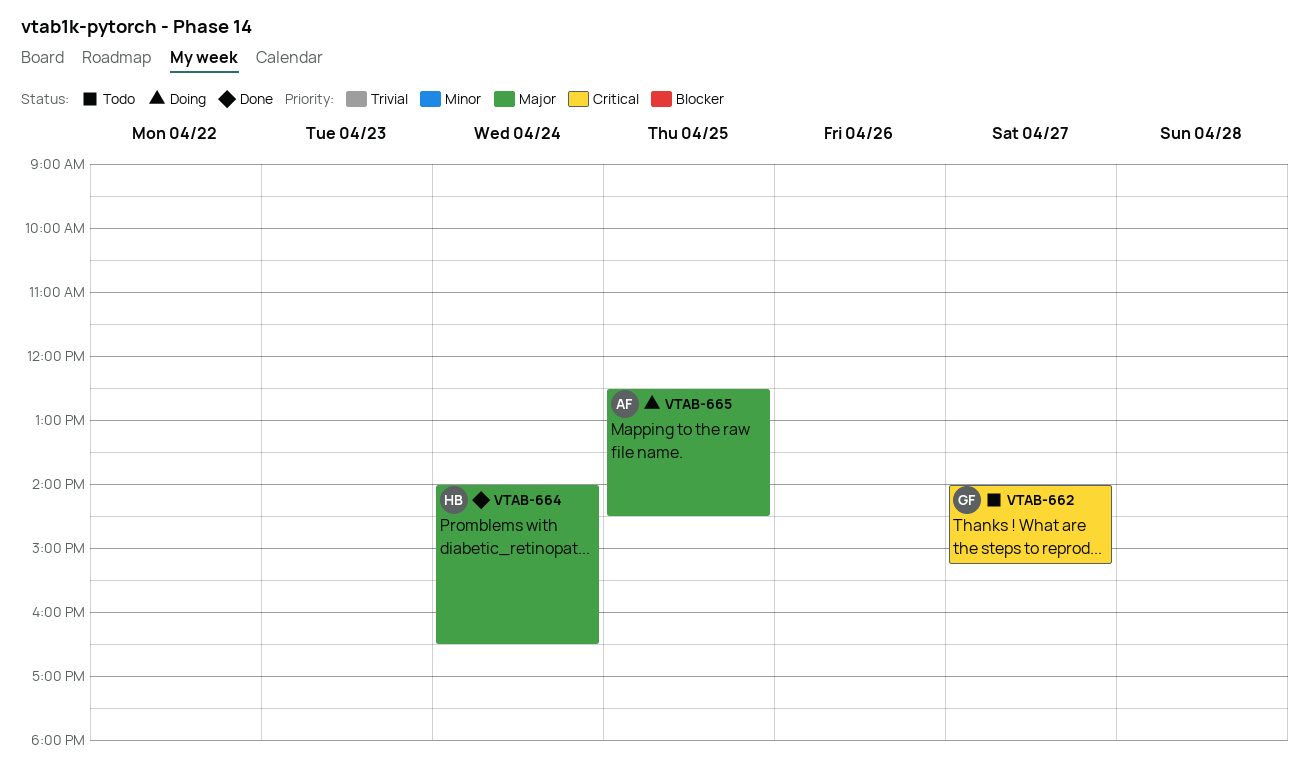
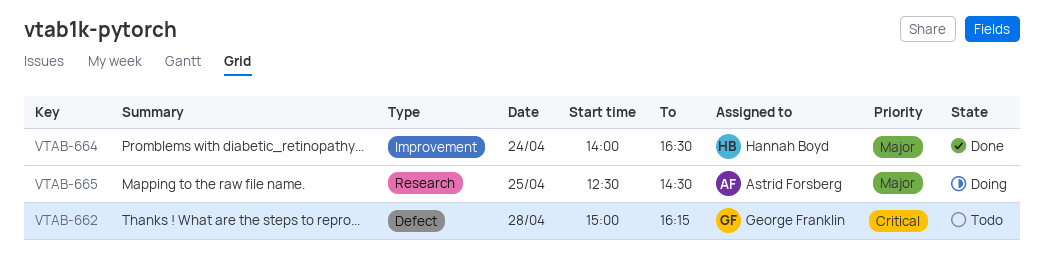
VTAB-662, day: Apr 27 -> Apr 28
VTAB-662, begins: 14:00 -> 15:00
VTAB-662, ends: 15:15 -> 16:15

